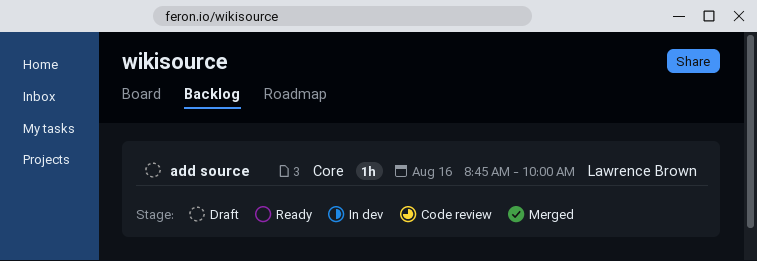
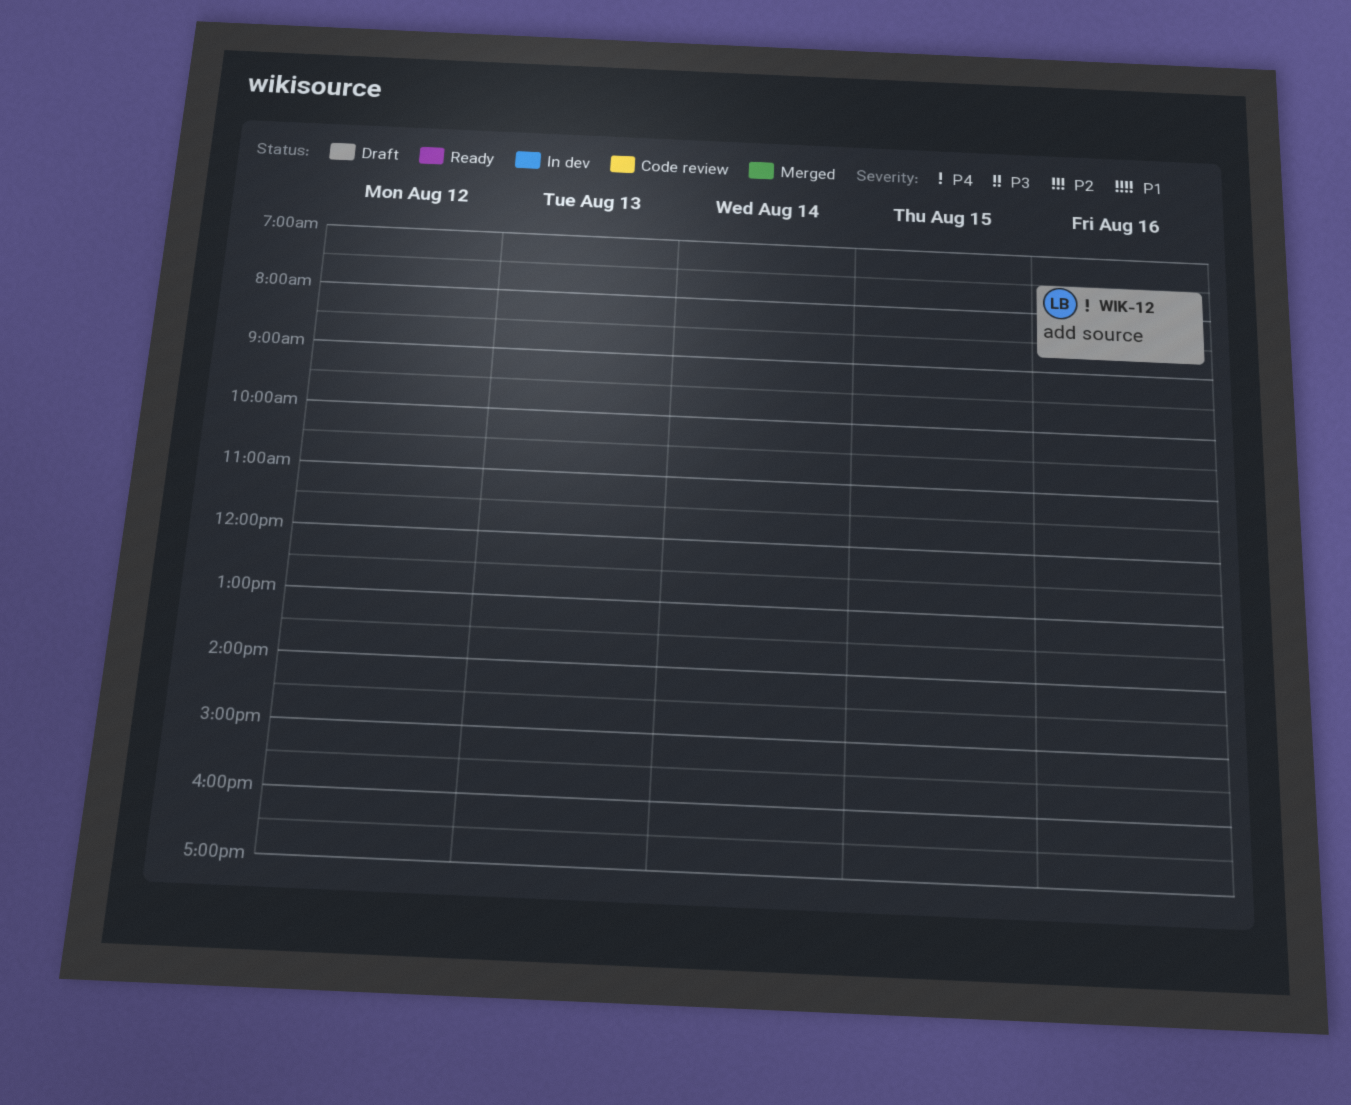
add source, begins: 08:45 -> 07:30
add source, ends: 10:00 -> 08:45

